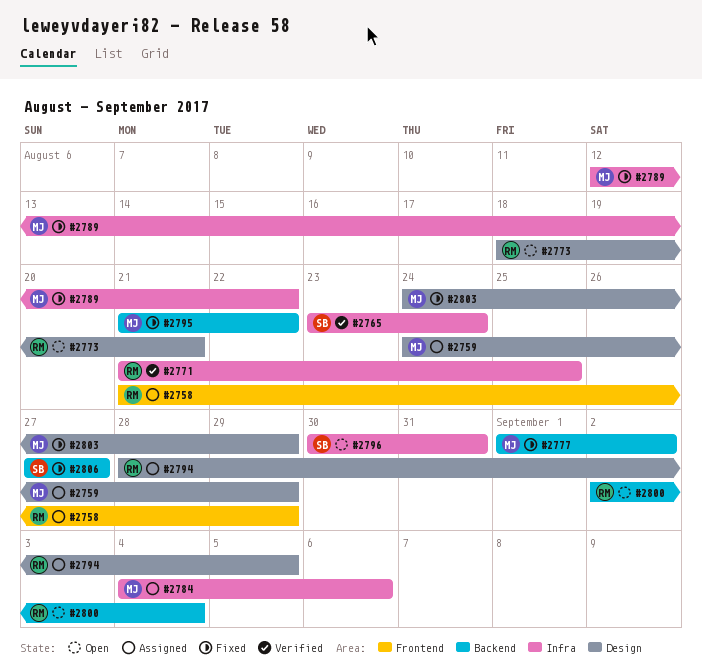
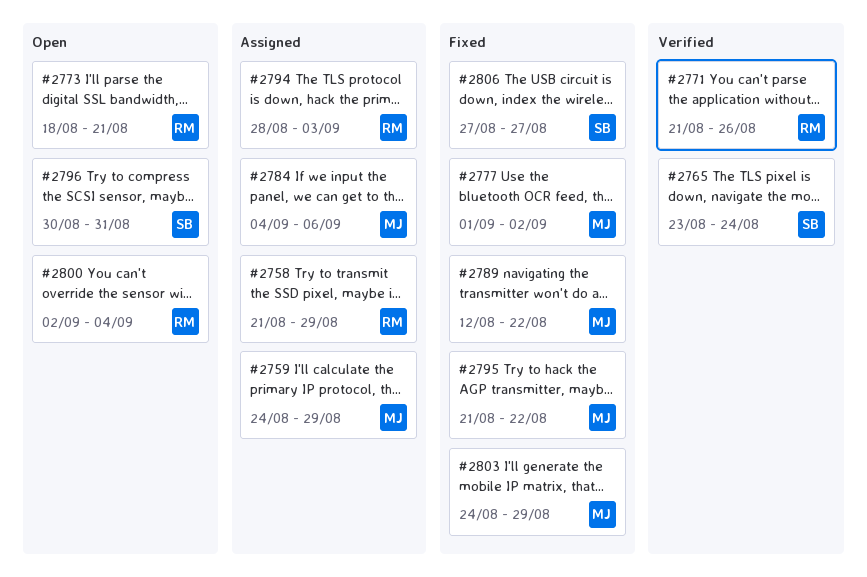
#2771, due: Aug 25 -> Aug 26
#2794, due: Sep 5 -> Sep 3

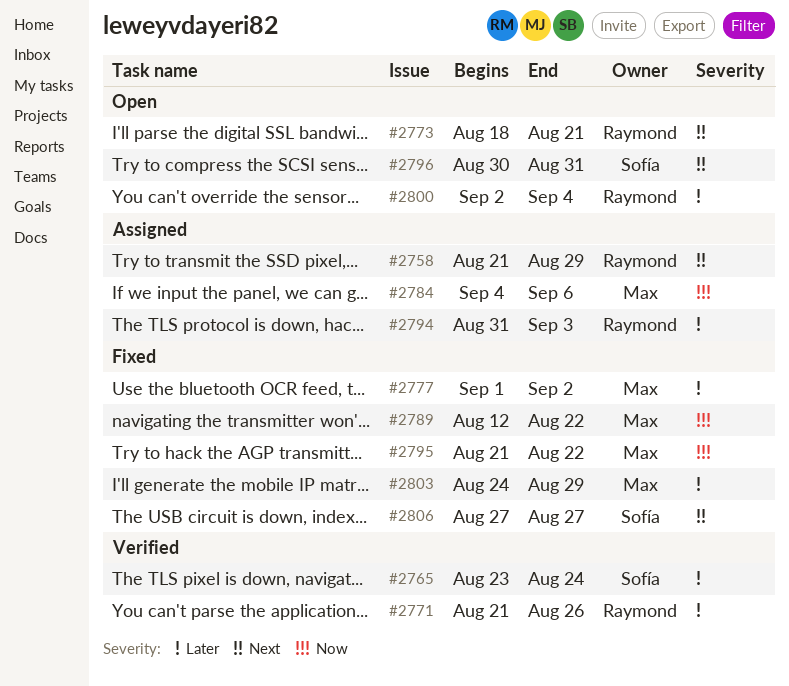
#2759: present -> none
#2794, start: Aug 28 -> Aug 31

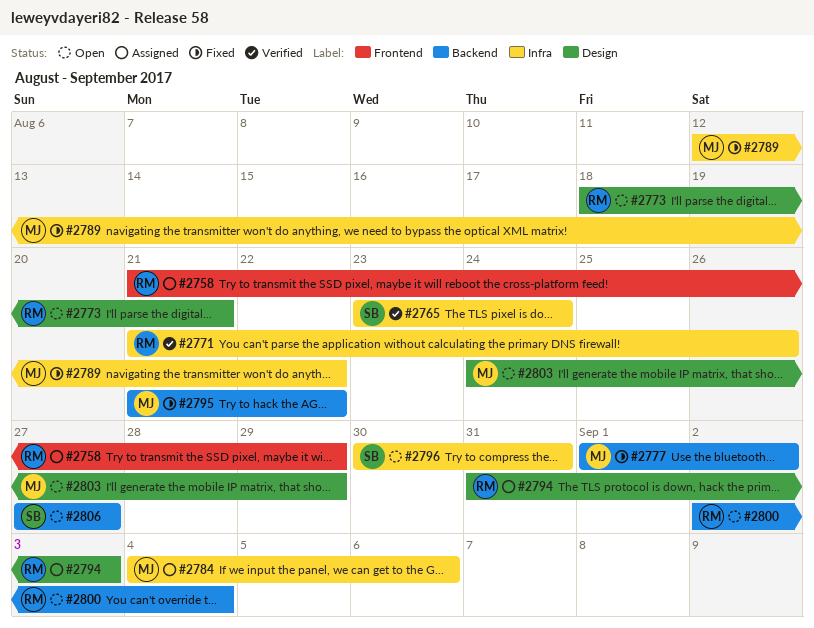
#2803, status: Fixed -> Open
#2806, status: Fixed -> Open

